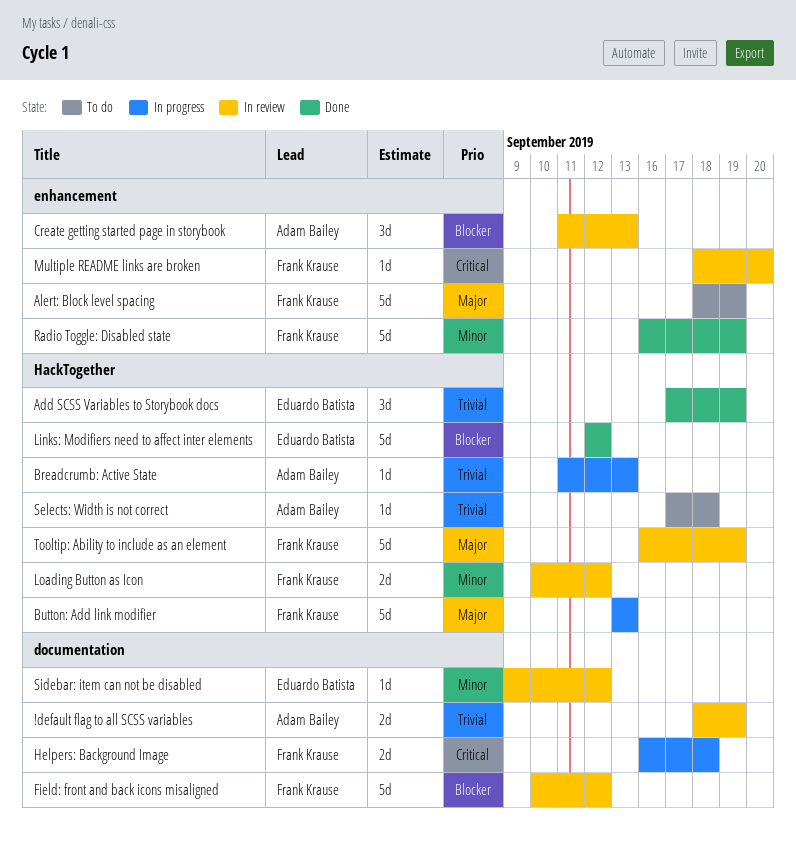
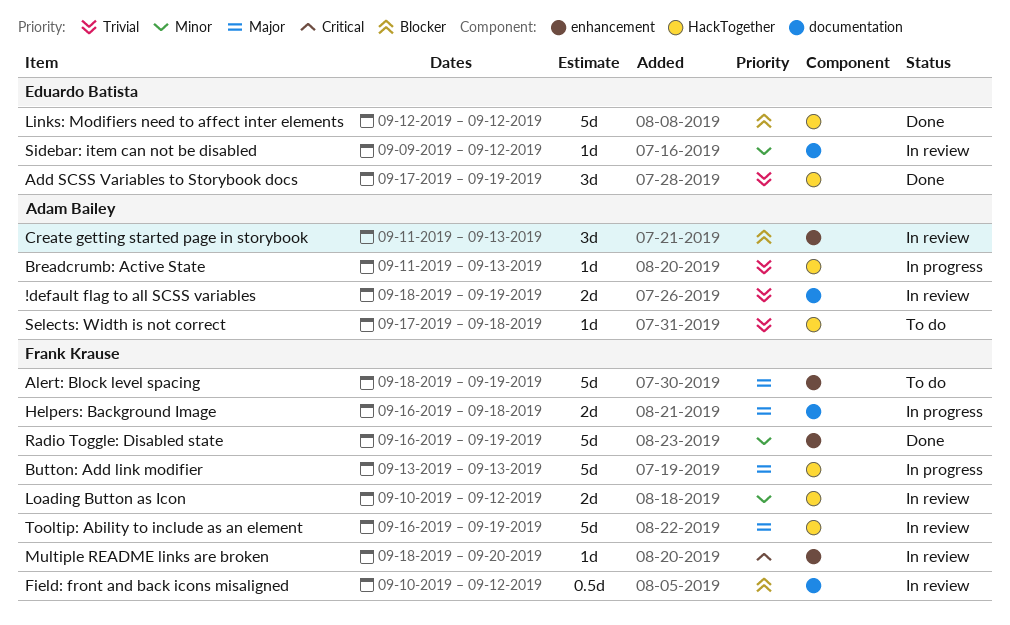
Field: front and back icons misaligned, estimate: 5d -> 0.5d
Helpers: Background Image, priority: Critical -> Major

